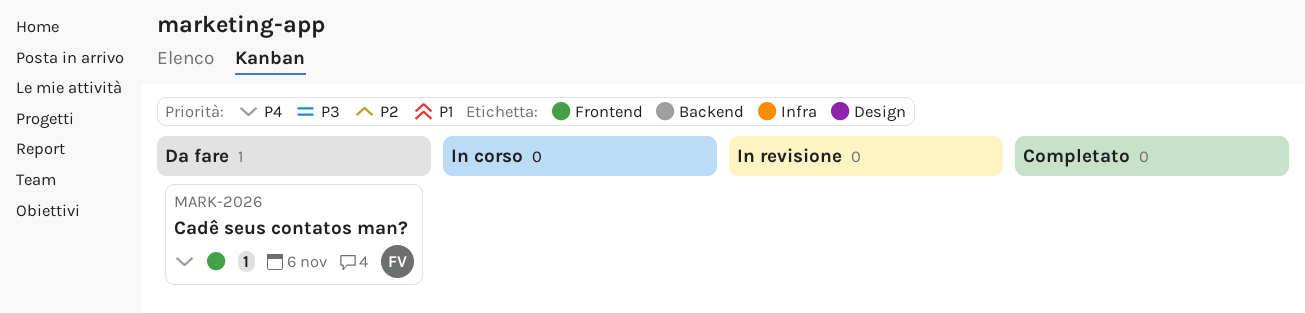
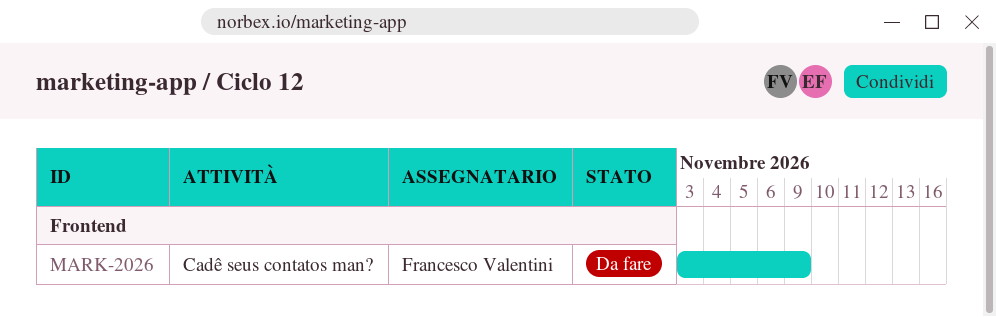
MARK-2026, due: Nov 6 -> Nov 9

